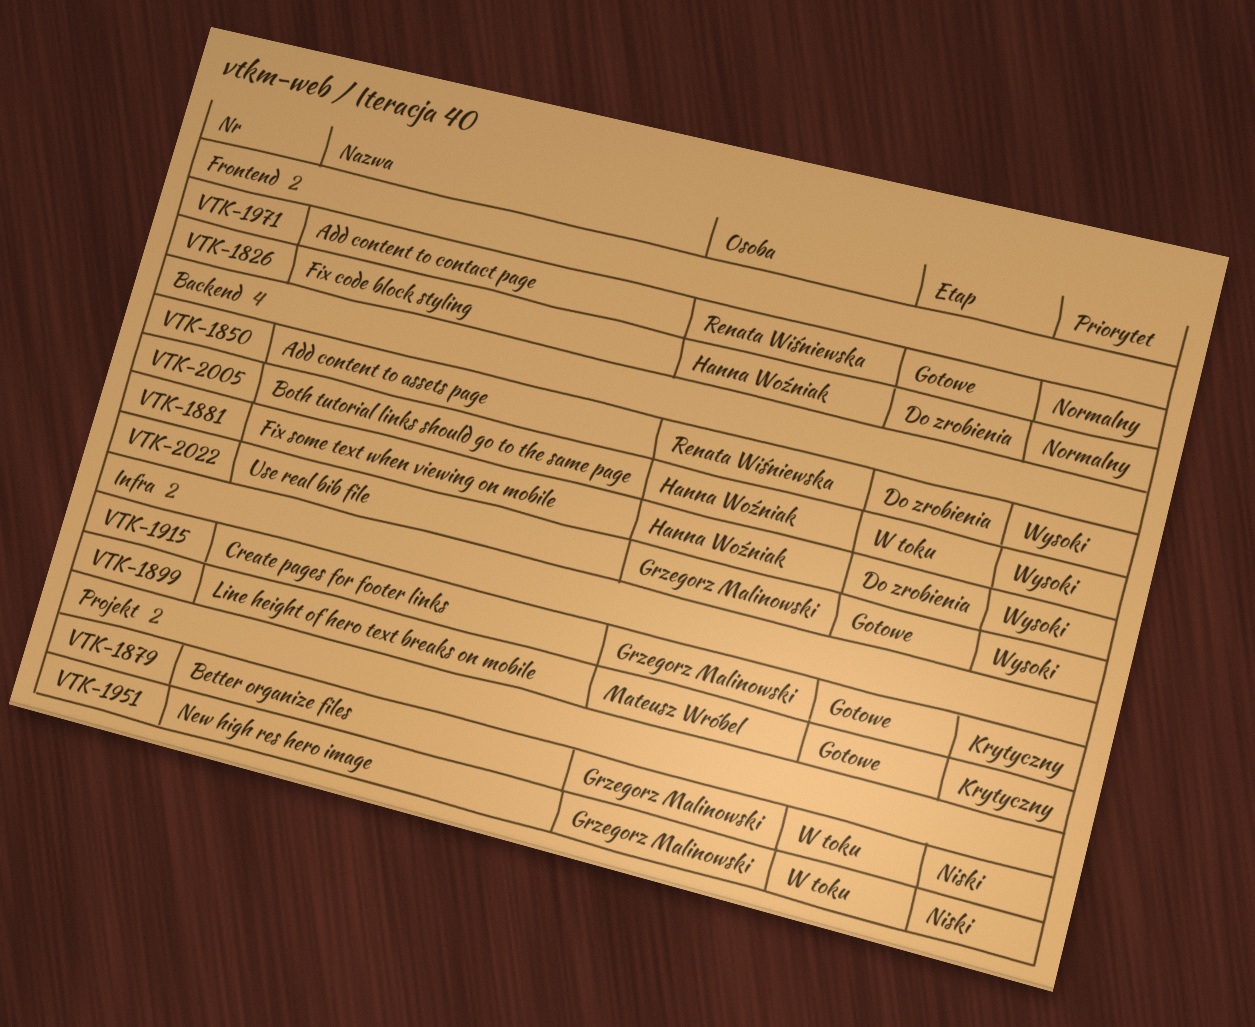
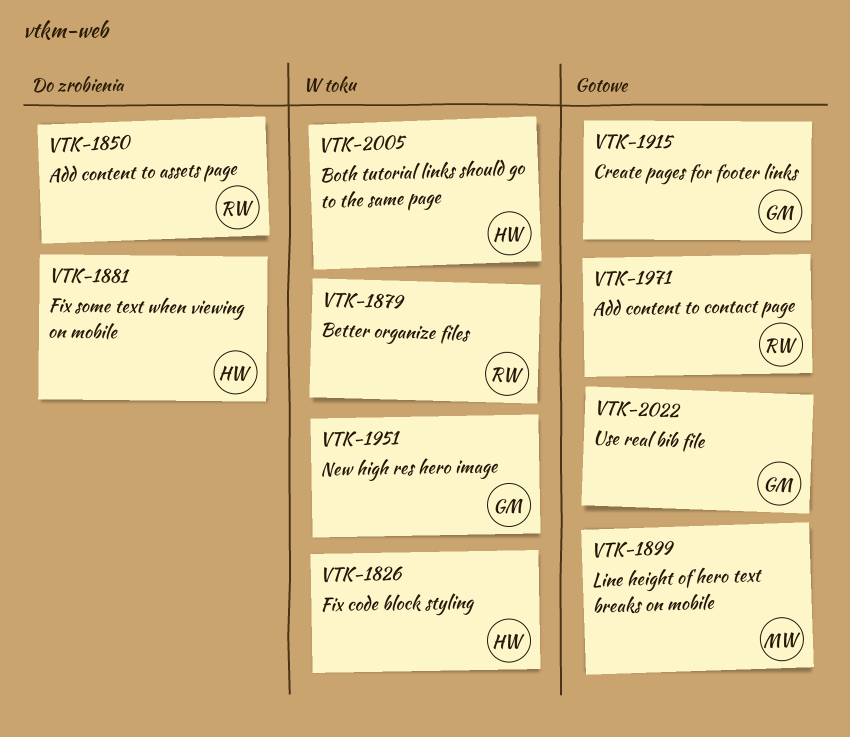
VTK-1826, status: Do zrobienia -> W toku
VTK-1879, owner: Grzegorz Malinowski -> Renata Wiśniewska

